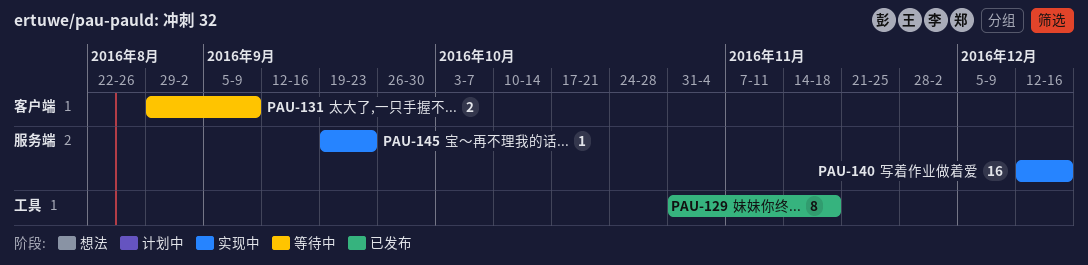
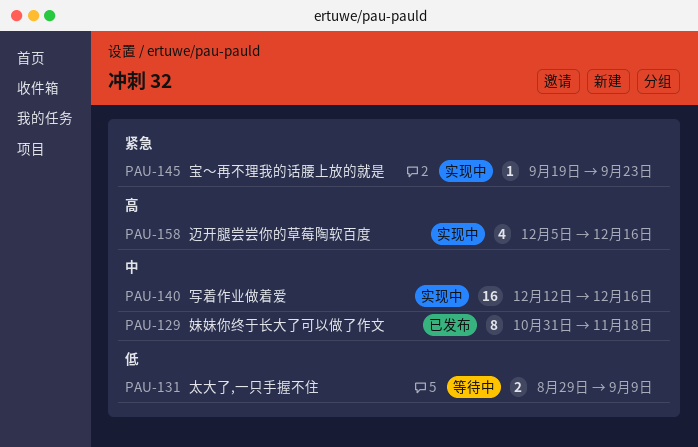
PAU-158: none -> present

